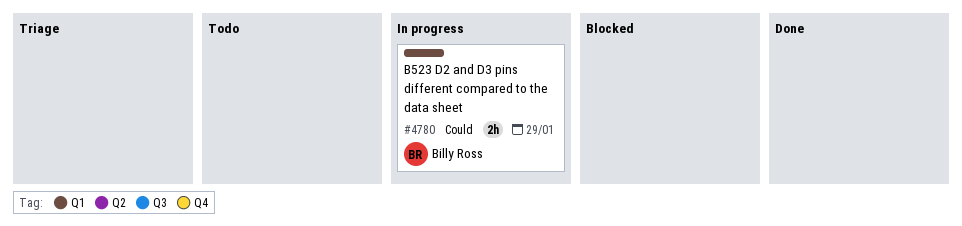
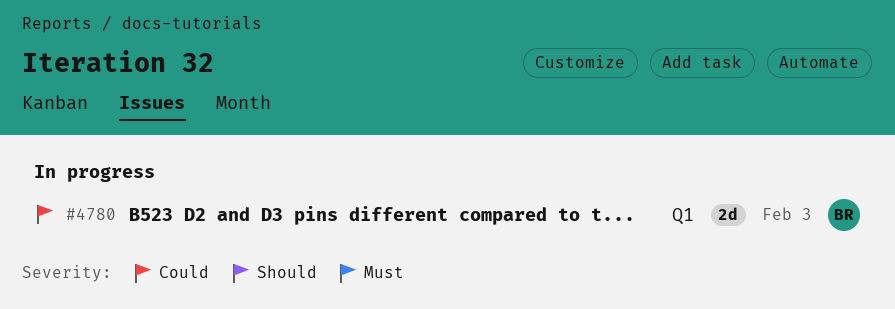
#4780, estimate: 2h -> 2d
#4780, due: Jan 29 -> Feb 3

